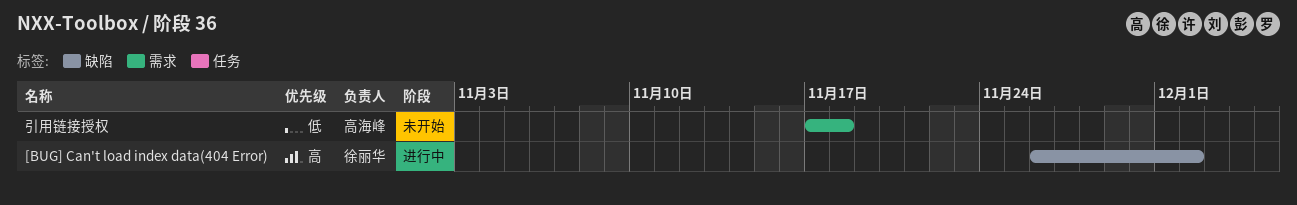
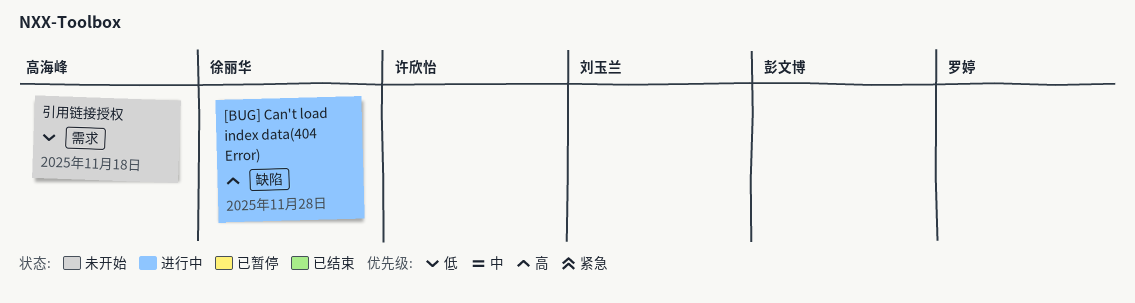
[BUG] Can't load index data(404 Error), due: Dec 2 -> Nov 28

